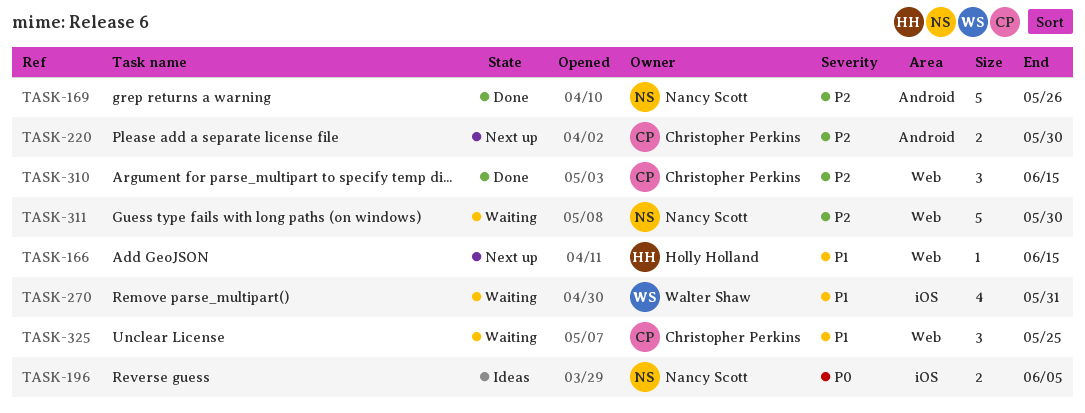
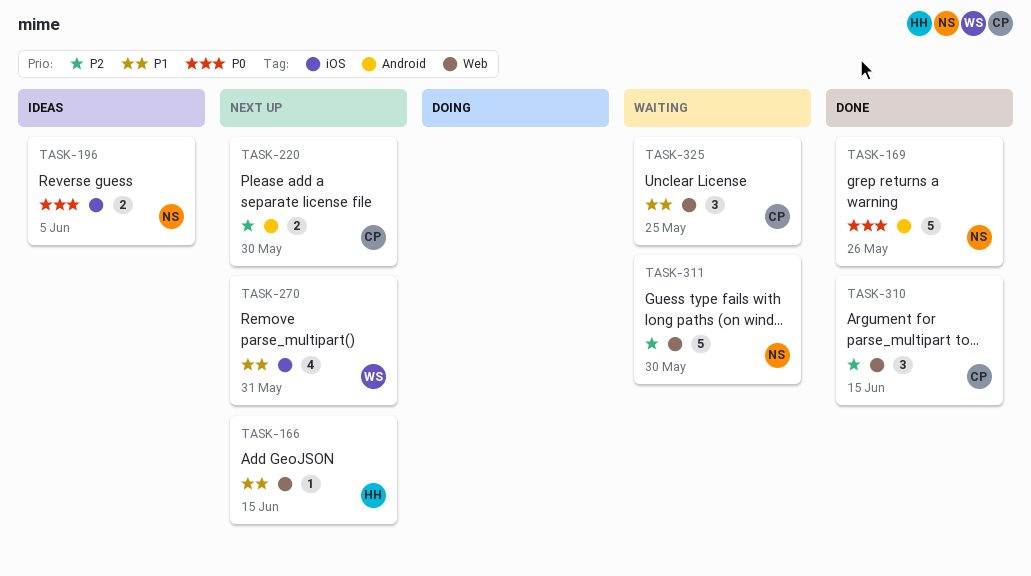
TASK-169, priority: P2 -> P0
TASK-270, status: Waiting -> Next up

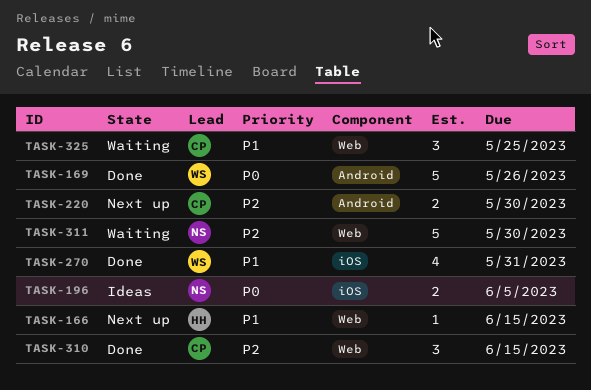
TASK-169, owner: NS -> WS
TASK-270, status: Next up -> Done

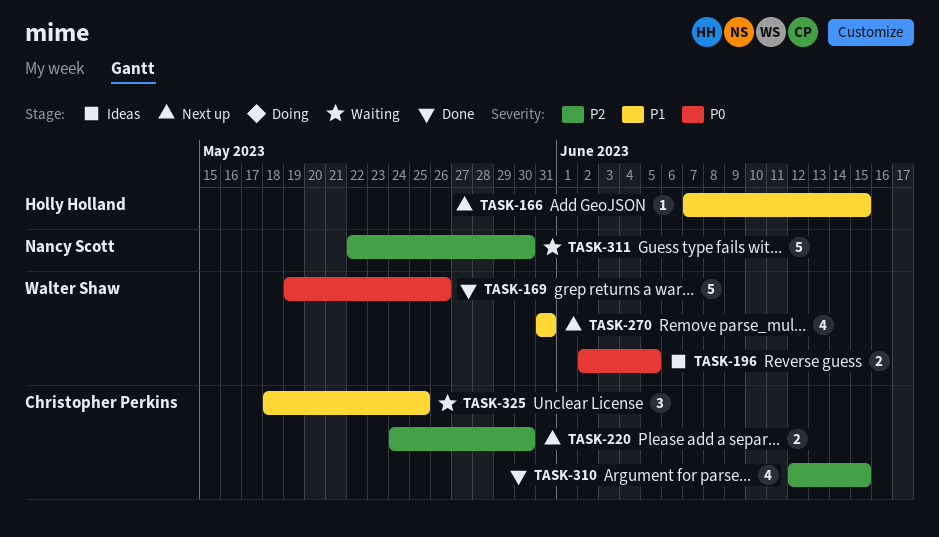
TASK-196, owner: Nancy Scott -> Walter Shaw
TASK-270, status: Done -> Next up
TASK-310, estimate: 3 -> 4

